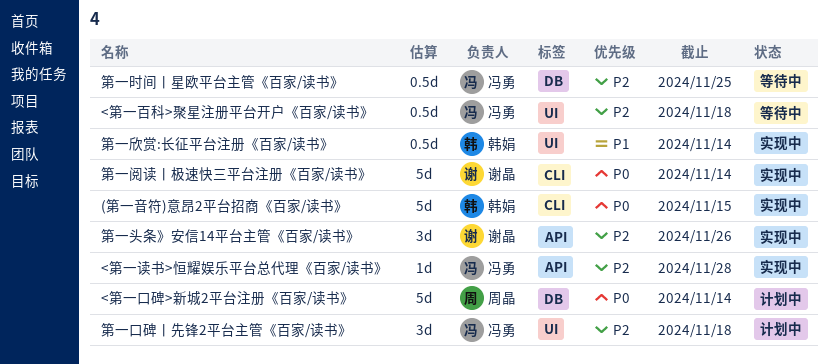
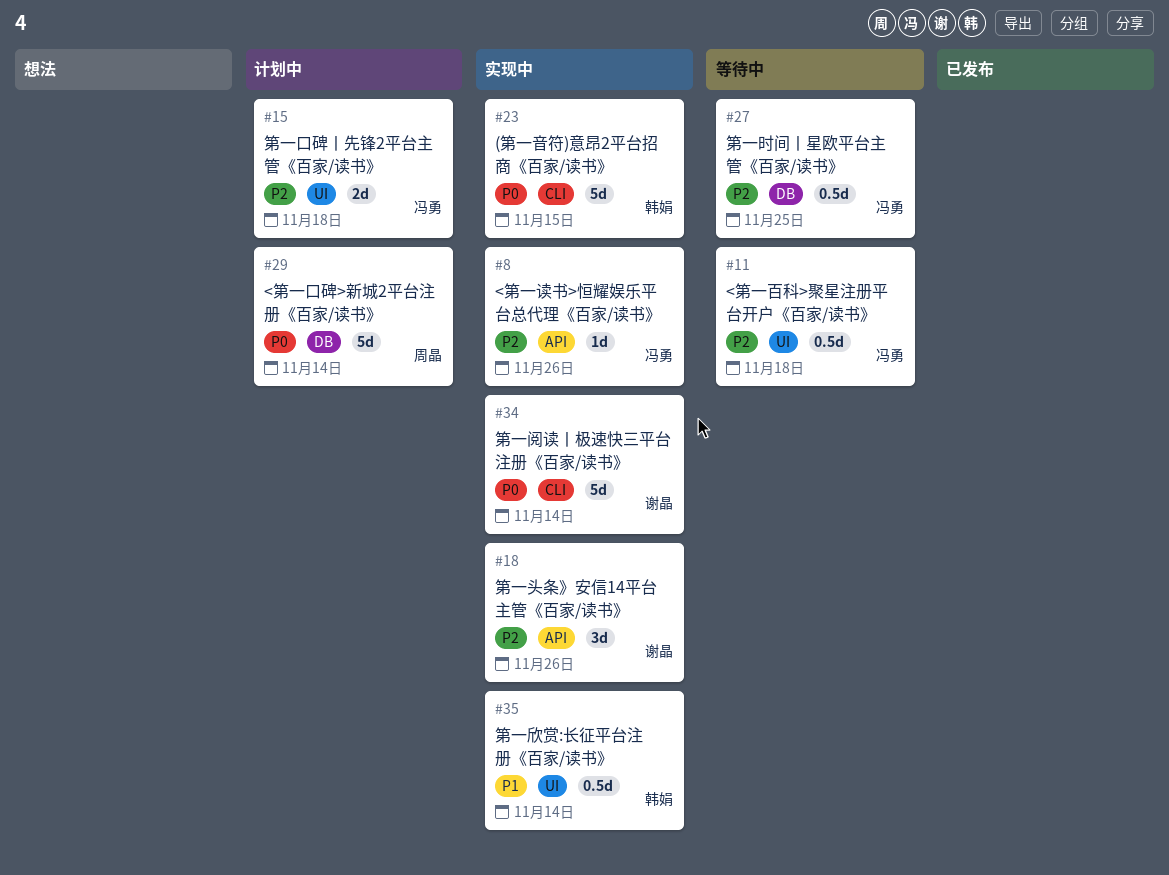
<第一读书>恒耀娱乐平台总代理《百家/读书》, due: Nov 28 -> Nov 26
第一口碑丨先锋2平台主管《百家/读书》, estimate: 3d -> 2d

